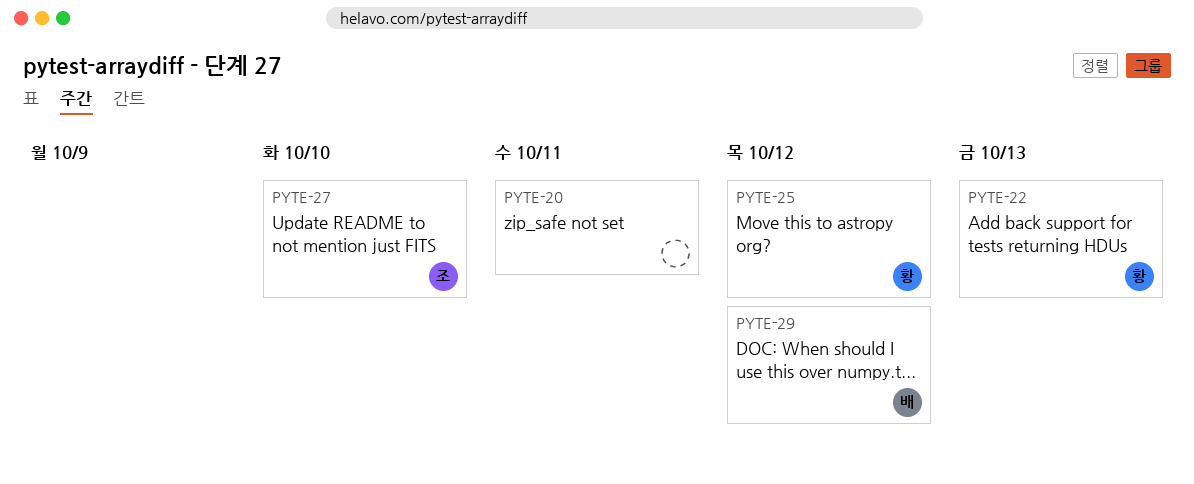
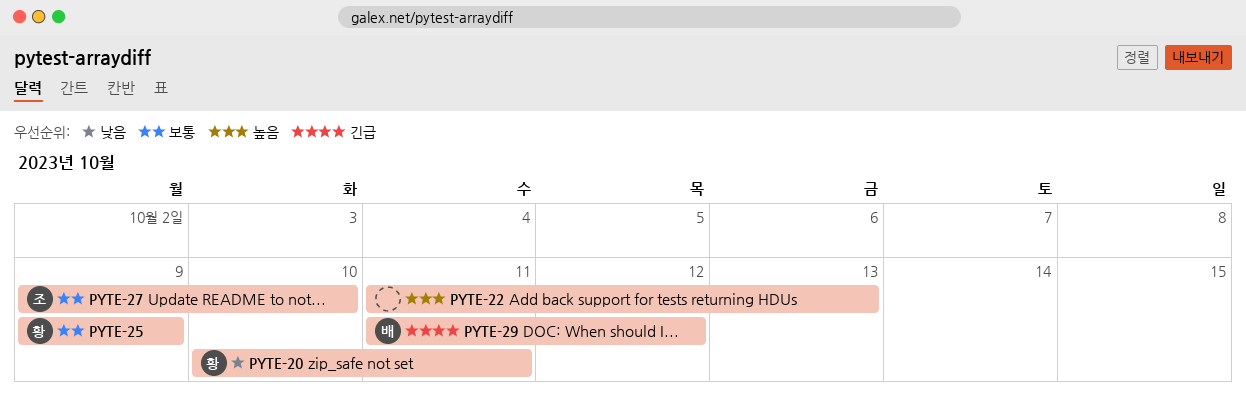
PYTE-20, owner: none -> 황
PYTE-22, owner: 황 -> none
PYTE-25, due: Oct 12 -> Oct 9

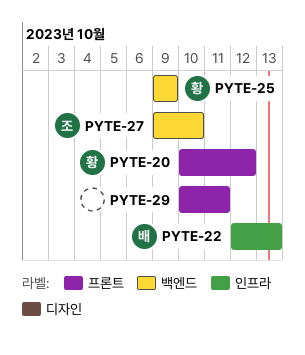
PYTE-20, due: Oct 11 -> Oct 12
PYTE-22, owner: none -> 배
PYTE-22, start: Oct 11 -> Oct 12
PYTE-29, owner: 배 -> none
PYTE-29, start: Oct 11 -> Oct 10
PYTE-29, due: Oct 12 -> Oct 11

